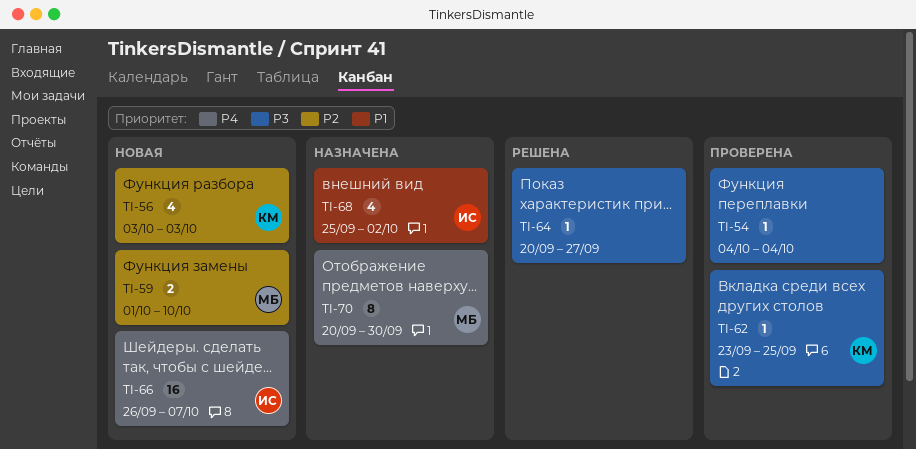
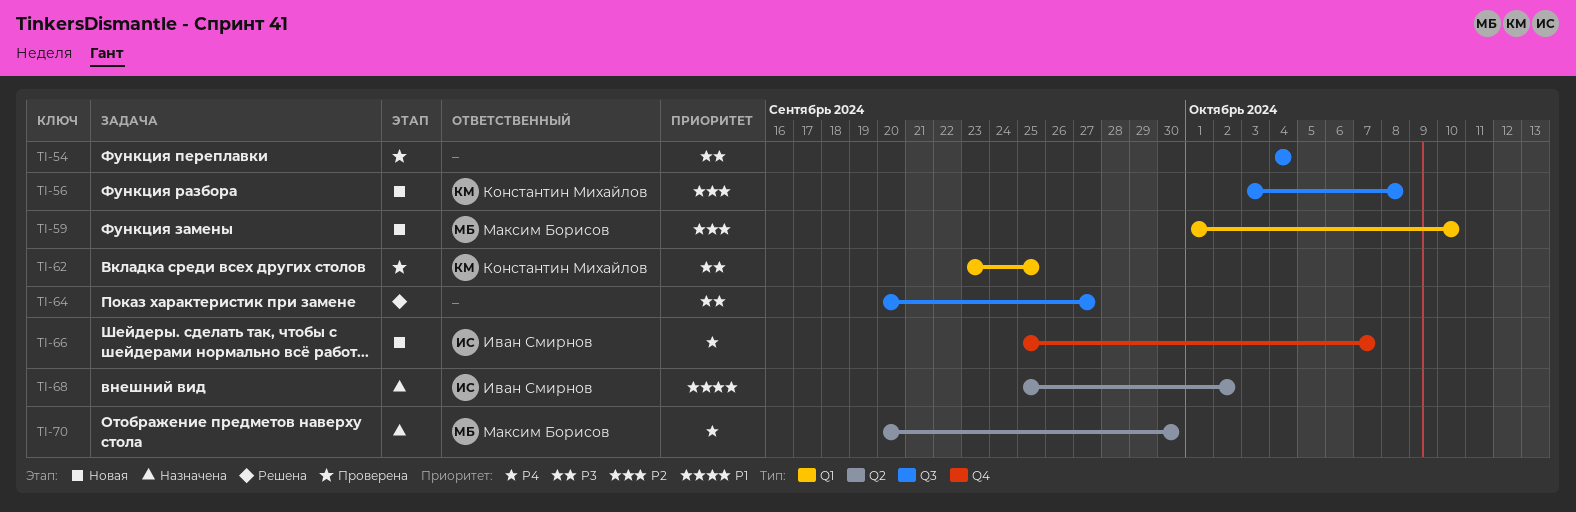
TI-56, due: Oct 3 -> Oct 8
TI-66, start: Sep 26 -> Sep 25

